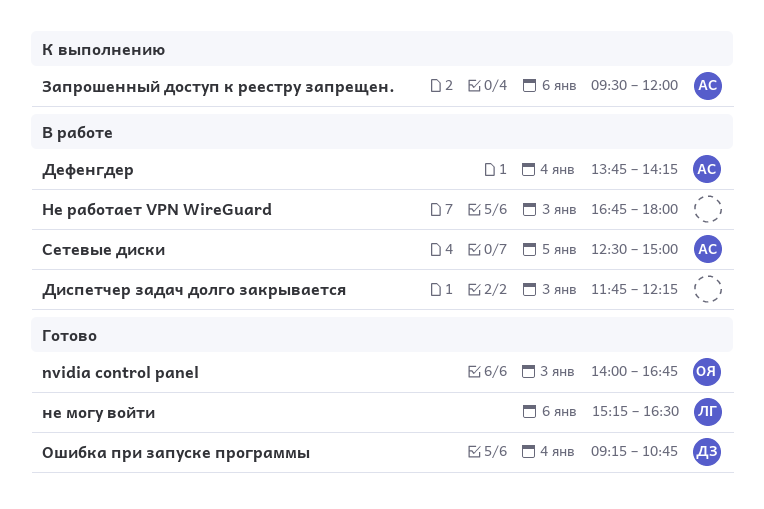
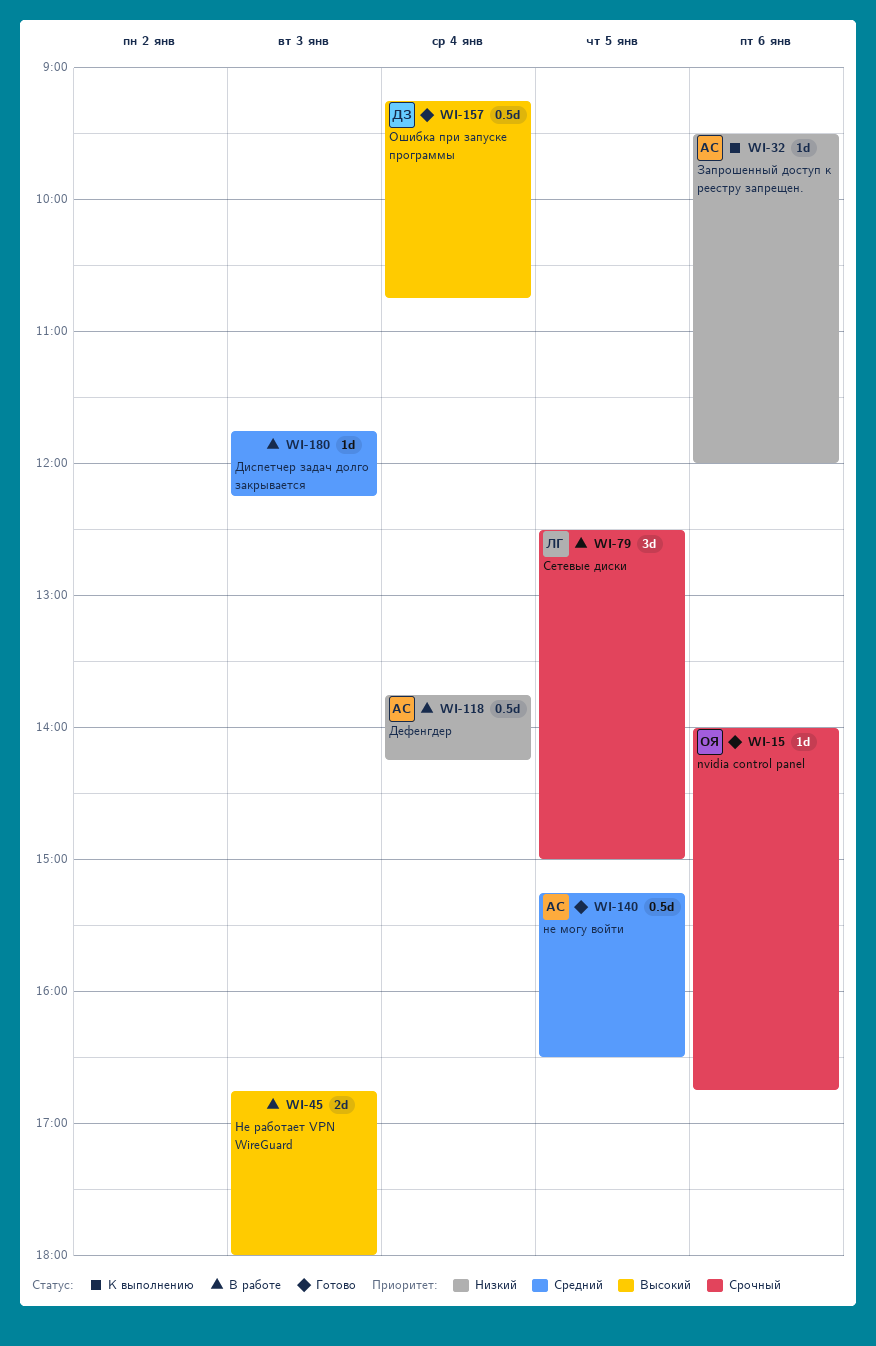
nvidia control panel, day: Jan 3 -> Jan 6
не могу войти, owner: ЛГ -> АС
не могу войти, day: Jan 6 -> Jan 5
Сетевые диски, owner: АС -> ЛГ

